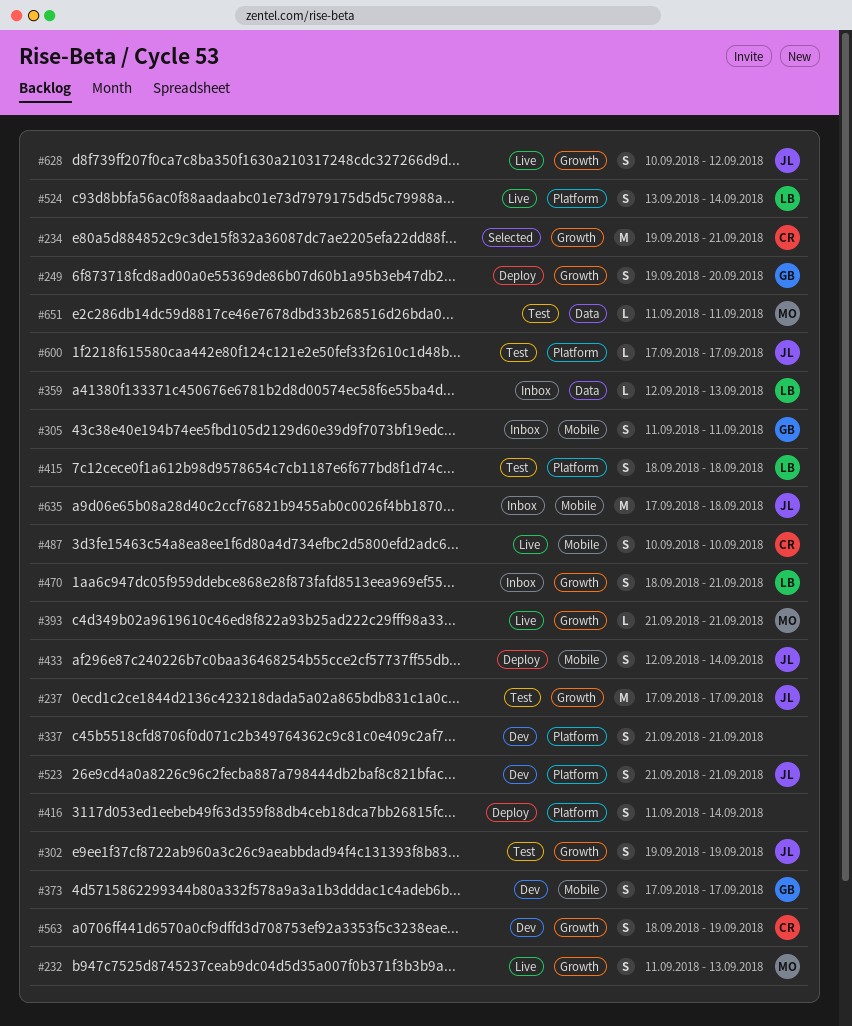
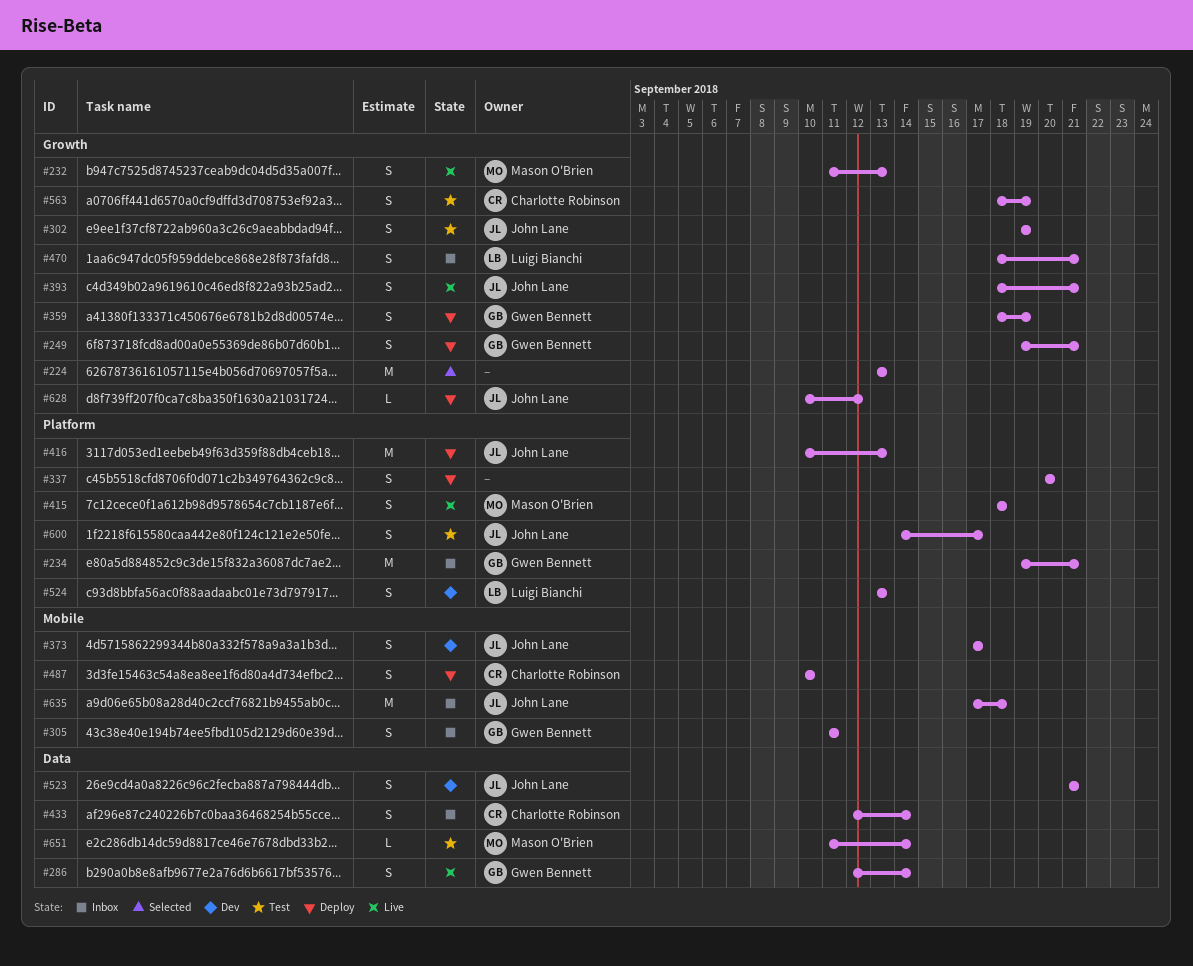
#224: none -> present
#234, status: Selected -> Inbox
#234, owner: Charlotte Robinson -> Gwen Bennett
#234, label: Growth -> Platform
#237: present -> none
#249, due: Sep 20 -> Sep 21
#286: none -> present
#337, status: Dev -> Deploy
#337, start: Sep 21 -> Sep 20
#337, due: Sep 21 -> Sep 20
#359, status: Inbox -> Deploy
#359, owner: Luigi Bianchi -> Gwen Bennett
#359, label: Data -> Growth
#359, estimate: L -> S
#359, start: Sep 12 -> Sep 18
#359, due: Sep 13 -> Sep 19
#373, owner: Gwen Bennett -> John Lane
#393, owner: Mason O'Brien -> John Lane
#393, estimate: L -> S
#393, start: Sep 21 -> Sep 18
#415, status: Test -> Live
#415, owner: Luigi Bianchi -> Mason O'Brien
#416, owner: none -> John Lane
#416, estimate: S -> M
#416, start: Sep 11 -> Sep 10
#416, due: Sep 14 -> Sep 13
#433, status: Deploy -> Inbox
#433, owner: John Lane -> Charlotte Robinson
#433, label: Mobile -> Data
#487, status: Live -> Deploy
#523, label: Platform -> Data
#524, status: Live -> Dev
#524, due: Sep 14 -> Sep 13
#563, status: Dev -> Test
#600, estimate: L -> S
#600, start: Sep 17 -> Sep 14
#628, status: Live -> Deploy
#628, estimate: S -> L
#651, due: Sep 11 -> Sep 14

